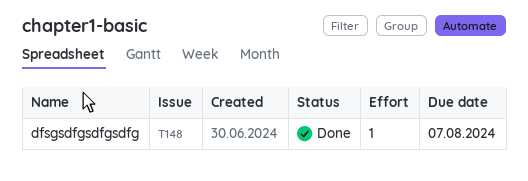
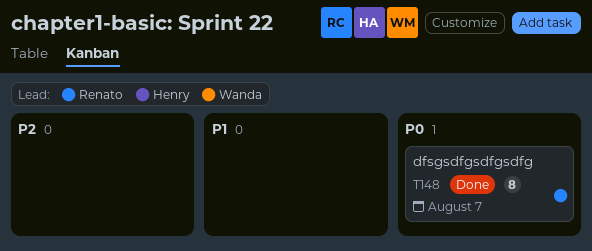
T148, estimate: 1 -> 8

